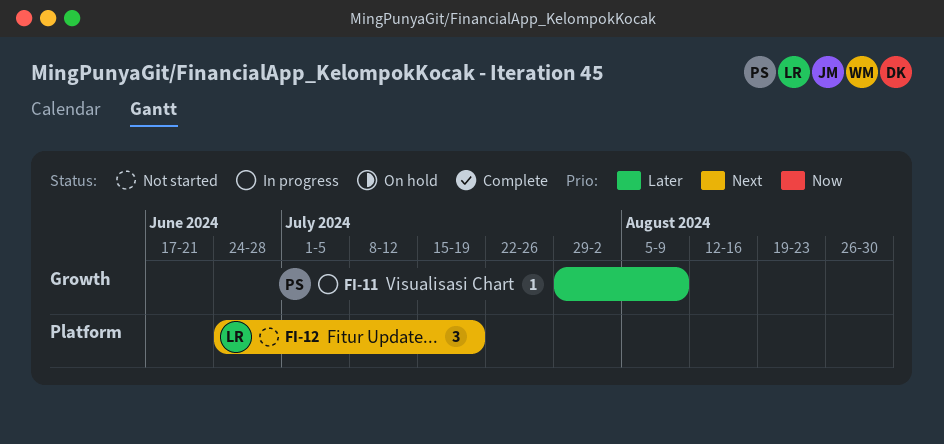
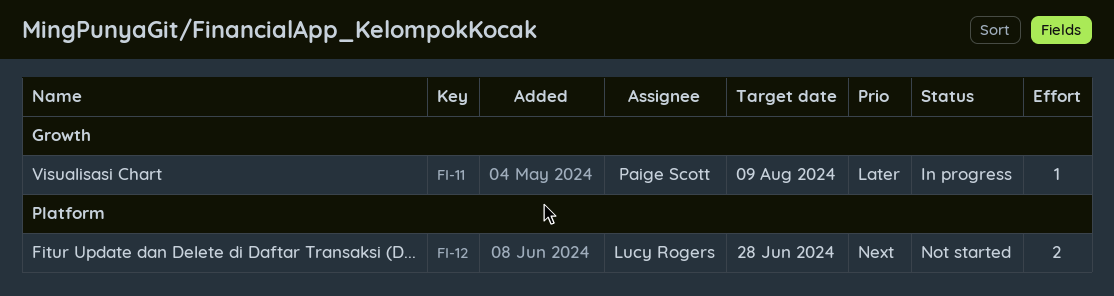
FI-12, estimate: 3 -> 2
FI-12, due: Jul 19 -> Jun 28

